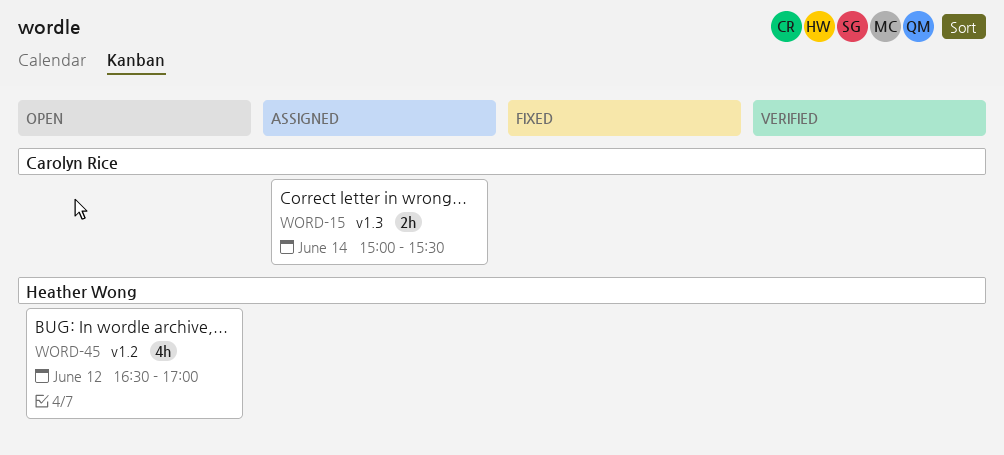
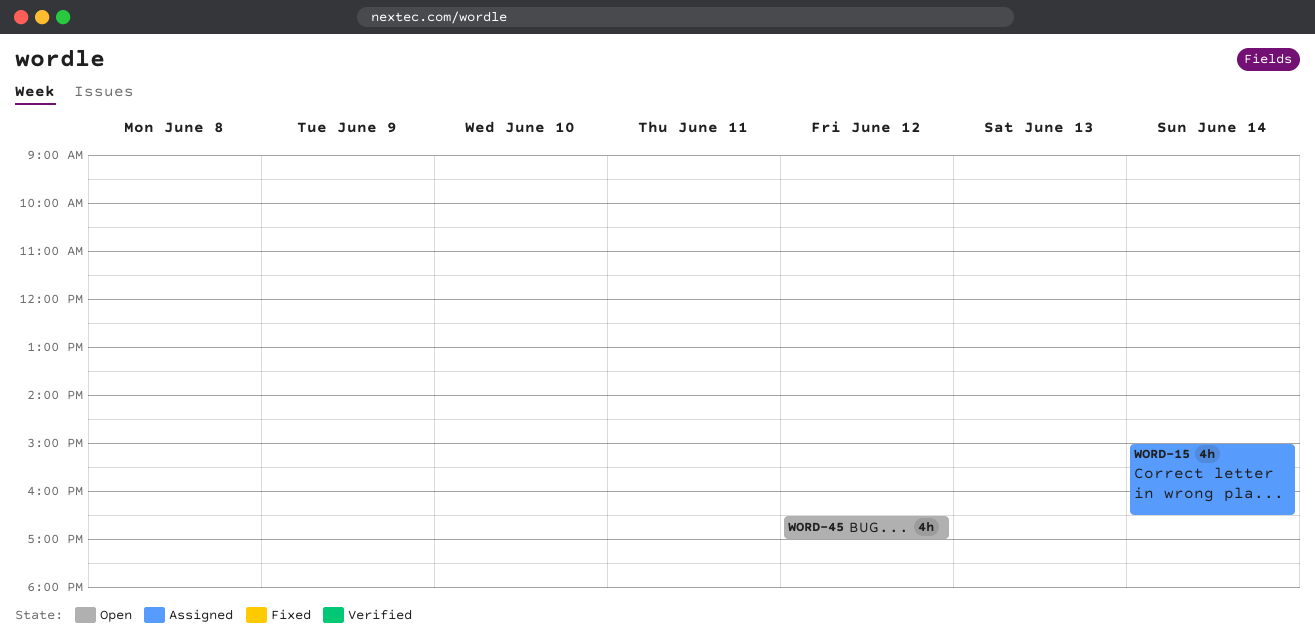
WORD-15, estimate: 2h -> 4h
WORD-15, ends: 15:30 -> 16:30

